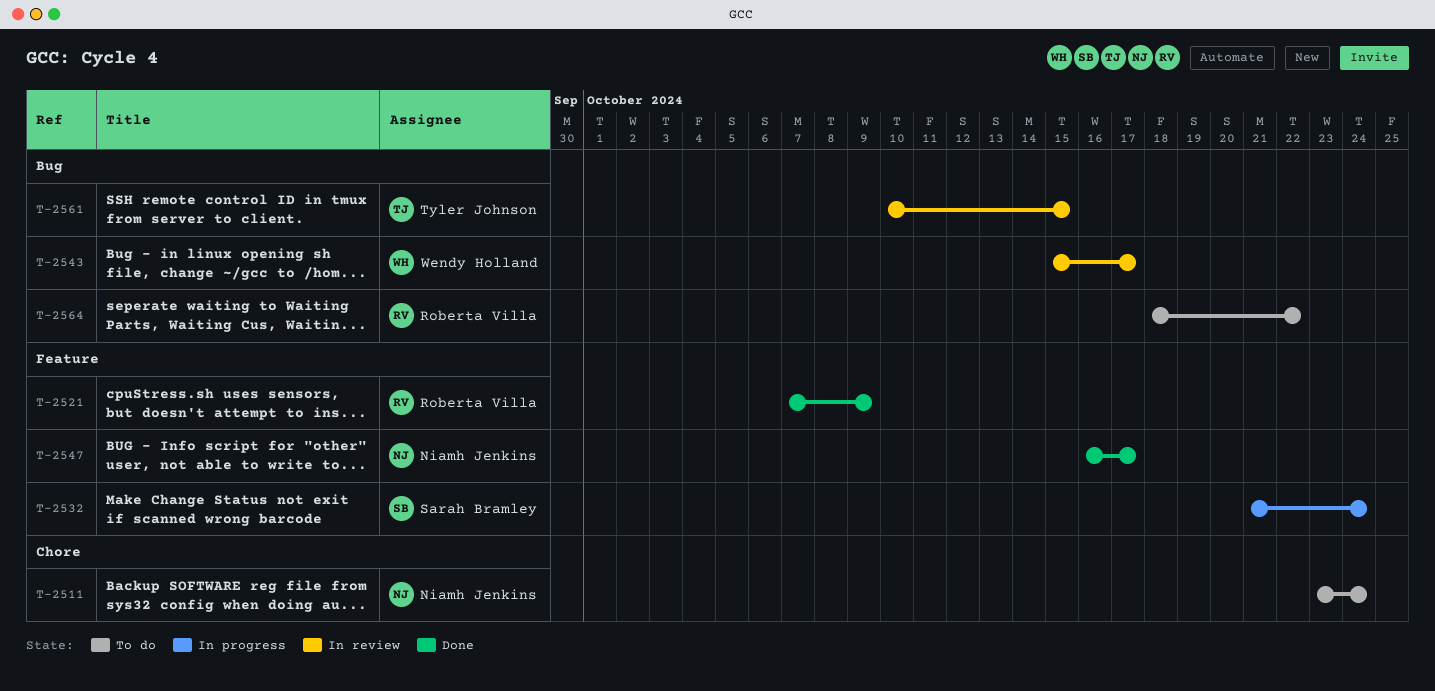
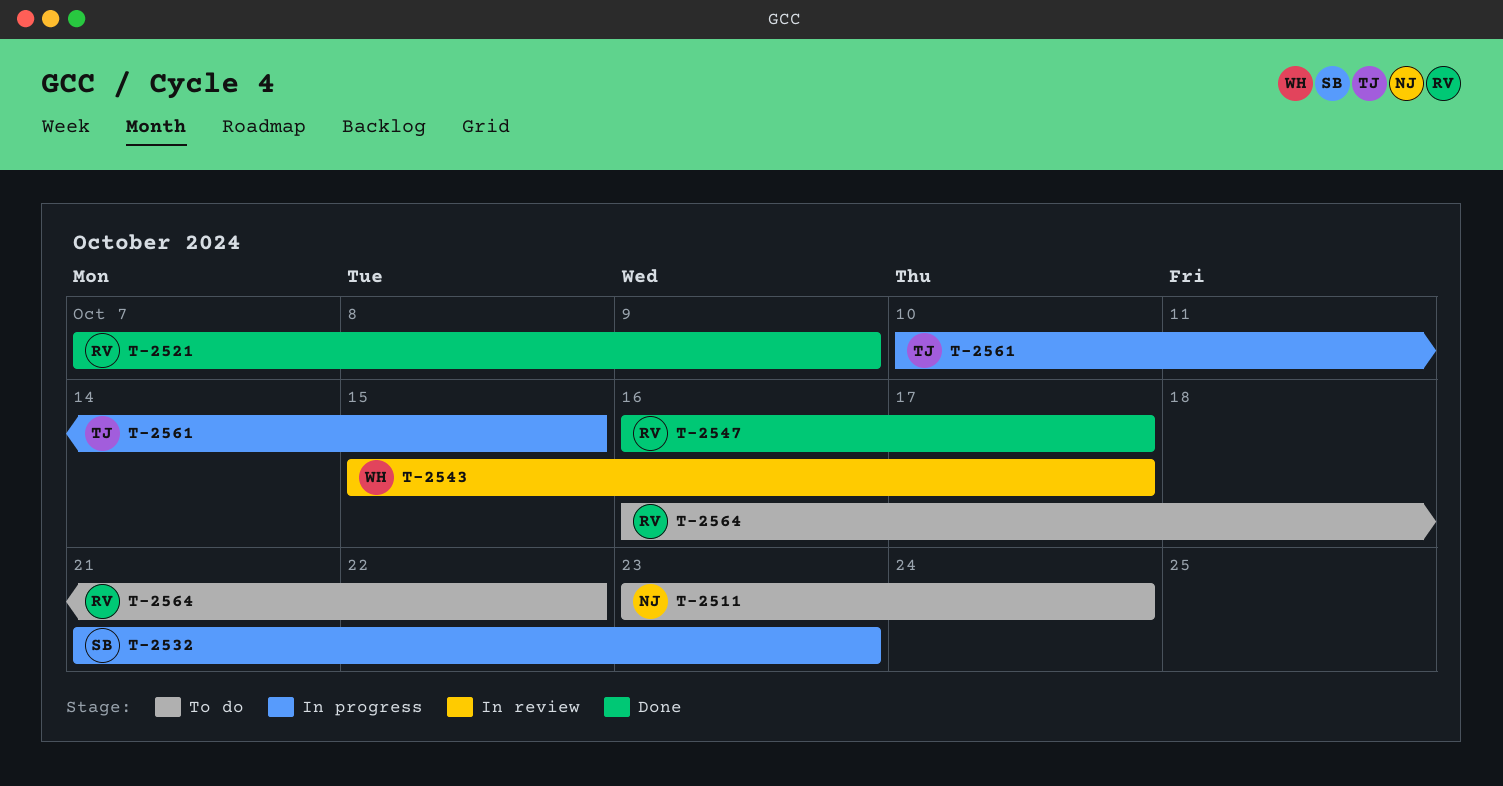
T-2532, due: Oct 24 -> Oct 23
T-2547, owner: Niamh Jenkins -> Roberta Villa
T-2561, status: In review -> In progress
T-2564, start: Oct 18 -> Oct 16

